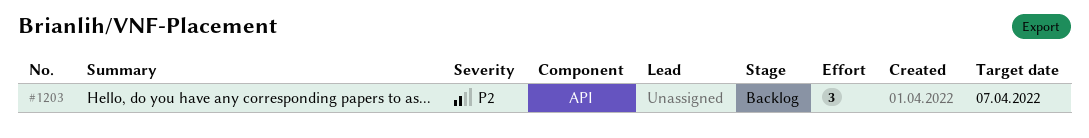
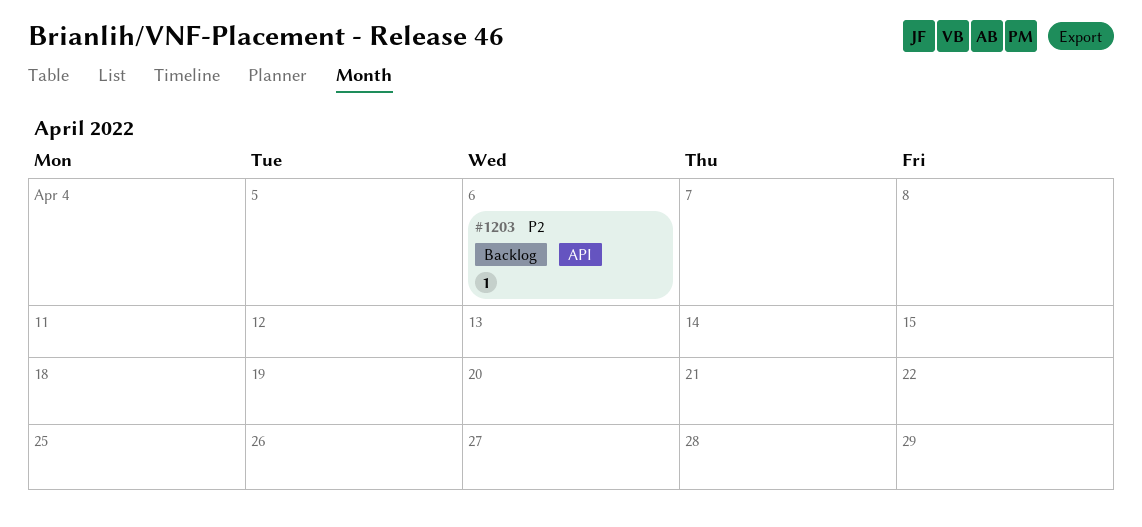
#1203, estimate: 3 -> 1
#1203, due: Apr 7 -> Apr 6

